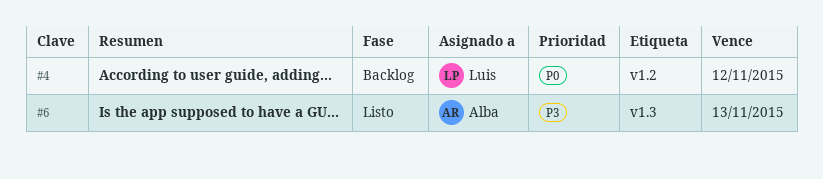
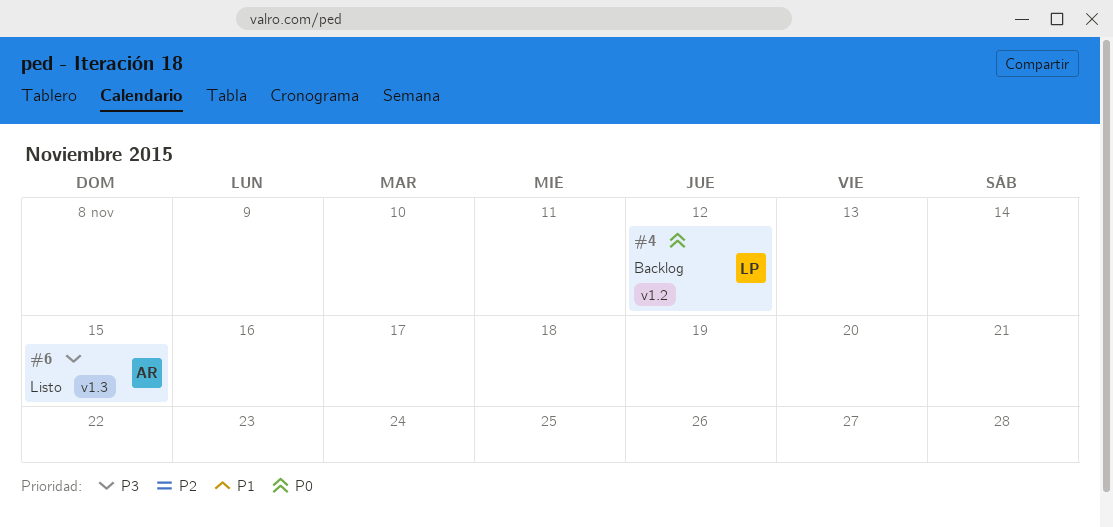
#6, due: Nov 13 -> Nov 15

